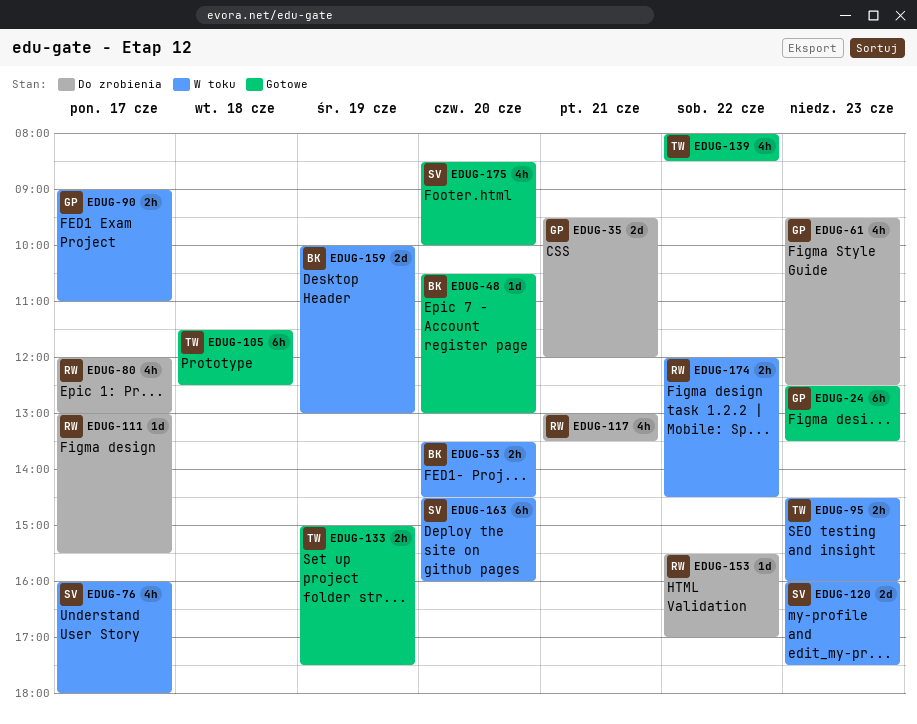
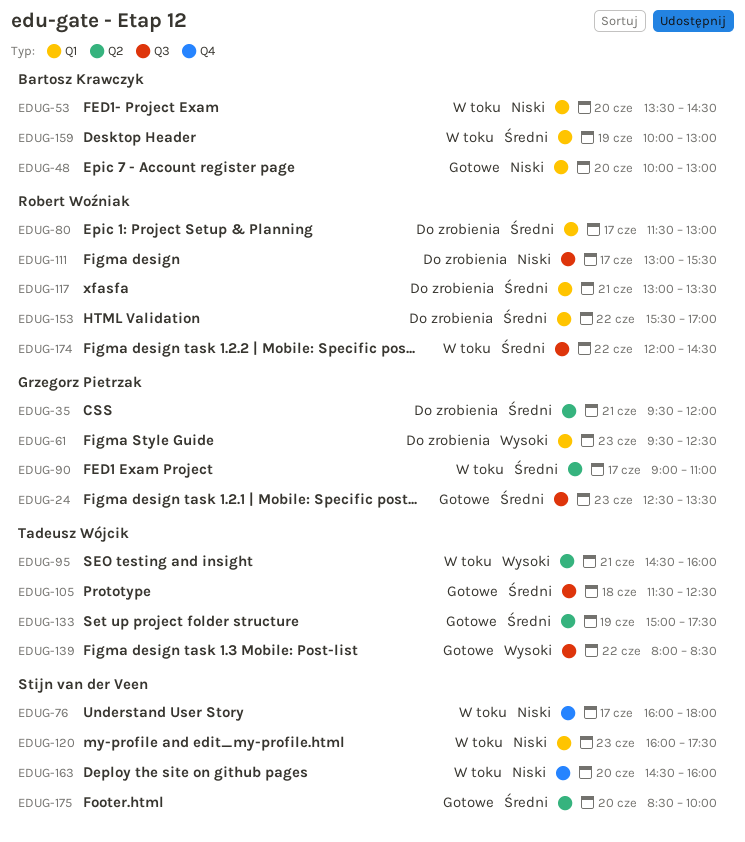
EDUG-48, begins: 10:30 -> 10:00
EDUG-80, begins: 12:00 -> 11:30
EDUG-95, day: Jun 23 -> Jun 21

